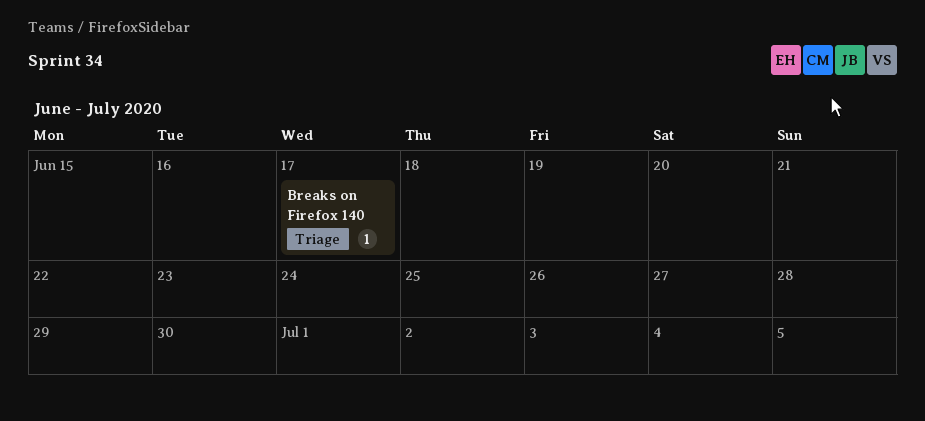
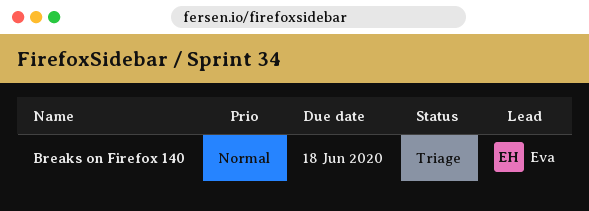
Breaks on Firefox 140, due: Jun 17 -> Jun 18

